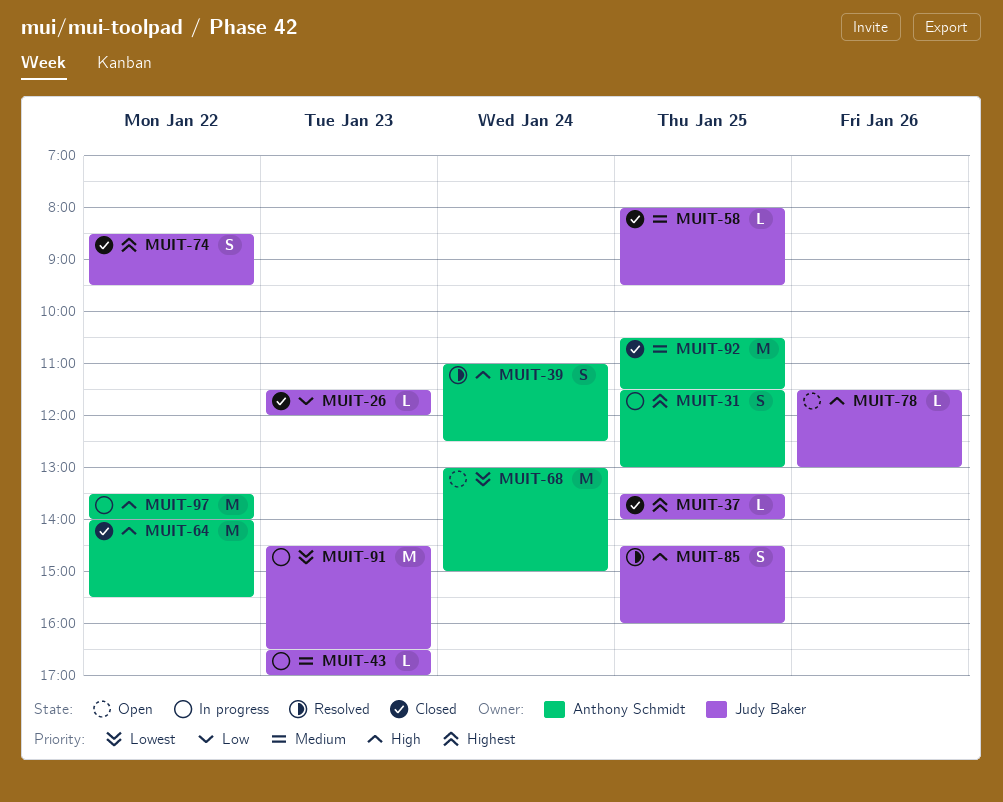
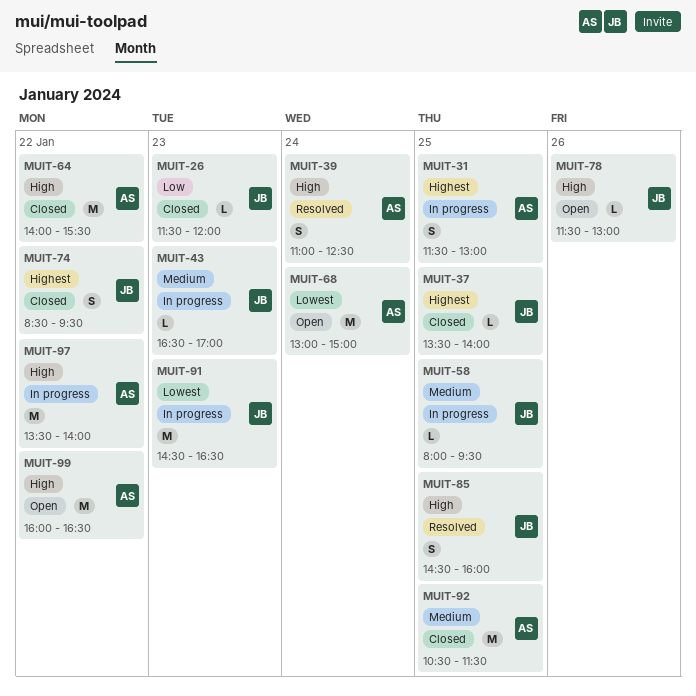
MUIT-58, status: Closed -> In progress
MUIT-99: none -> present

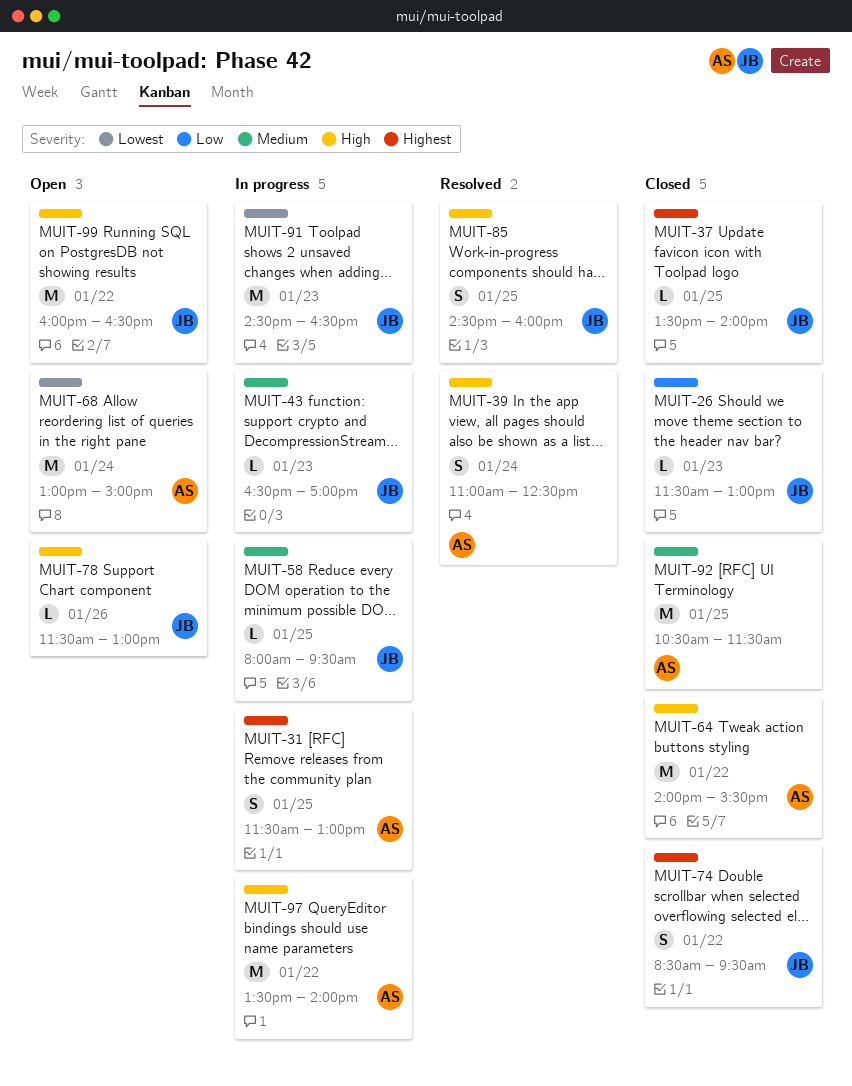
MUIT-26, ends: 12:00 -> 13:00
MUIT-99, owner: AS -> JB

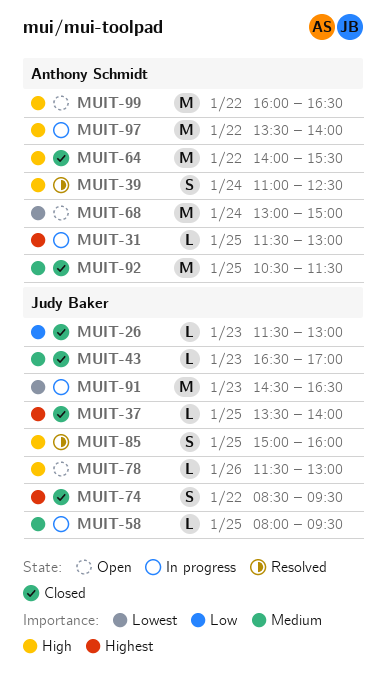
MUIT-31, estimate: S -> L
MUIT-43, status: In progress -> Closed
MUIT-85, begins: 14:30 -> 15:00
MUIT-99, owner: Judy Baker -> Anthony Schmidt

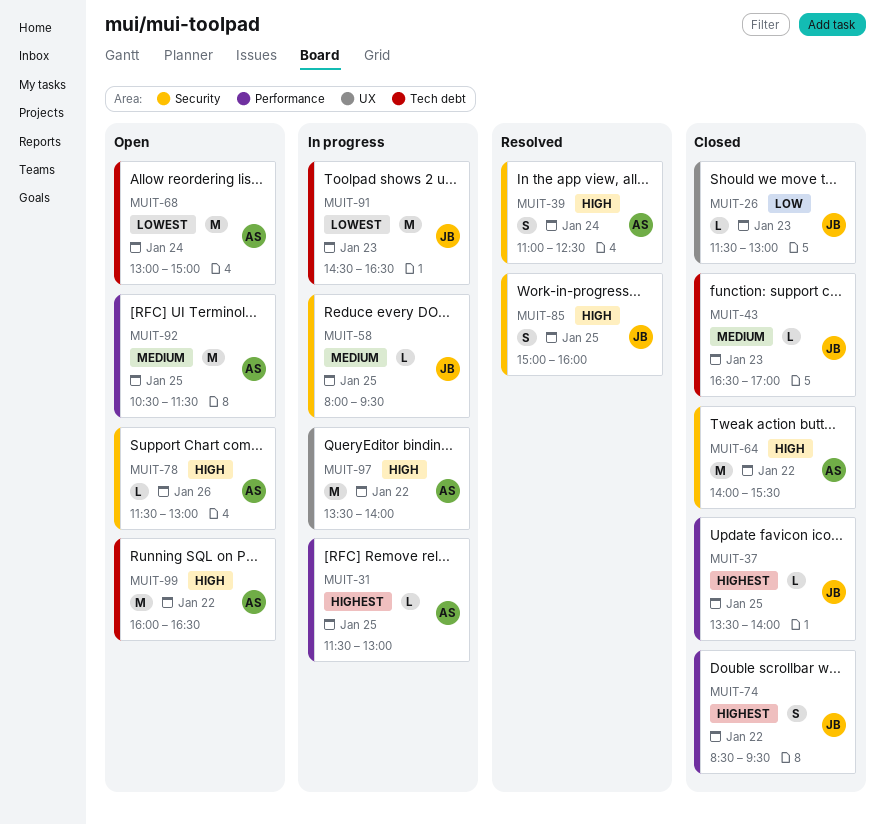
MUIT-78, owner: Judy Baker -> Anthony Schmidt
MUIT-92, status: Closed -> Open

